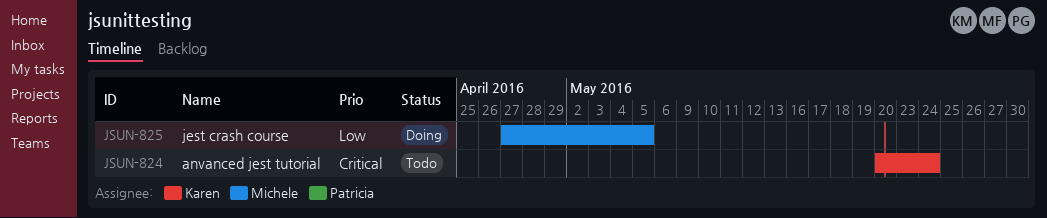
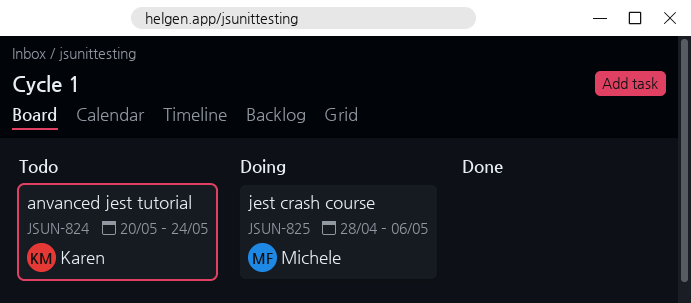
JSUN-825, start: Apr 27 -> Apr 28
JSUN-825, due: May 5 -> May 6

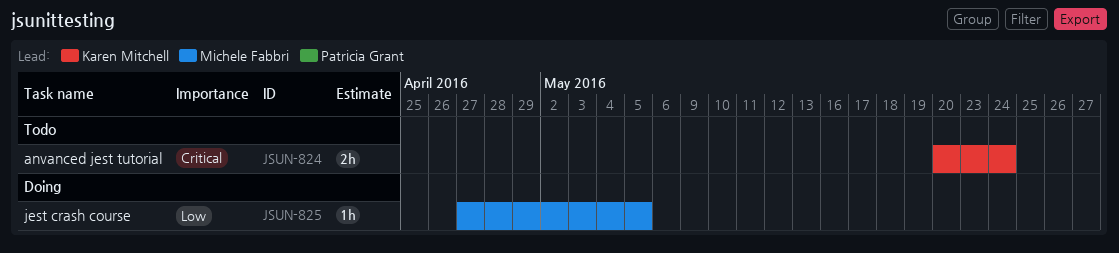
JSUN-825, start: Apr 28 -> Apr 27
JSUN-825, due: May 6 -> May 5

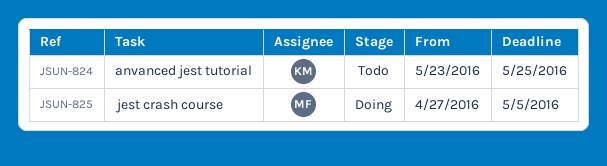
JSUN-824, start: May 20 -> May 23
JSUN-824, due: May 24 -> May 25

